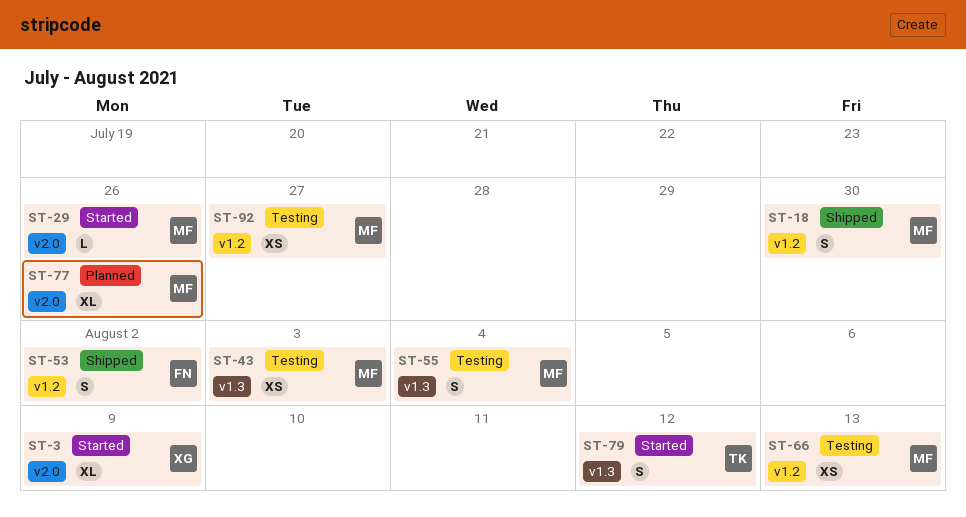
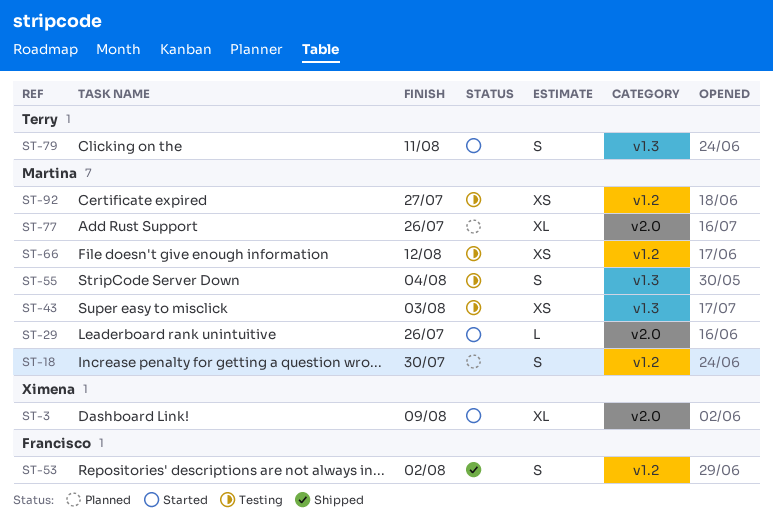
ST-18, status: Shipped -> Planned
ST-66, due: Aug 13 -> Aug 12
ST-79, due: Aug 12 -> Aug 11

